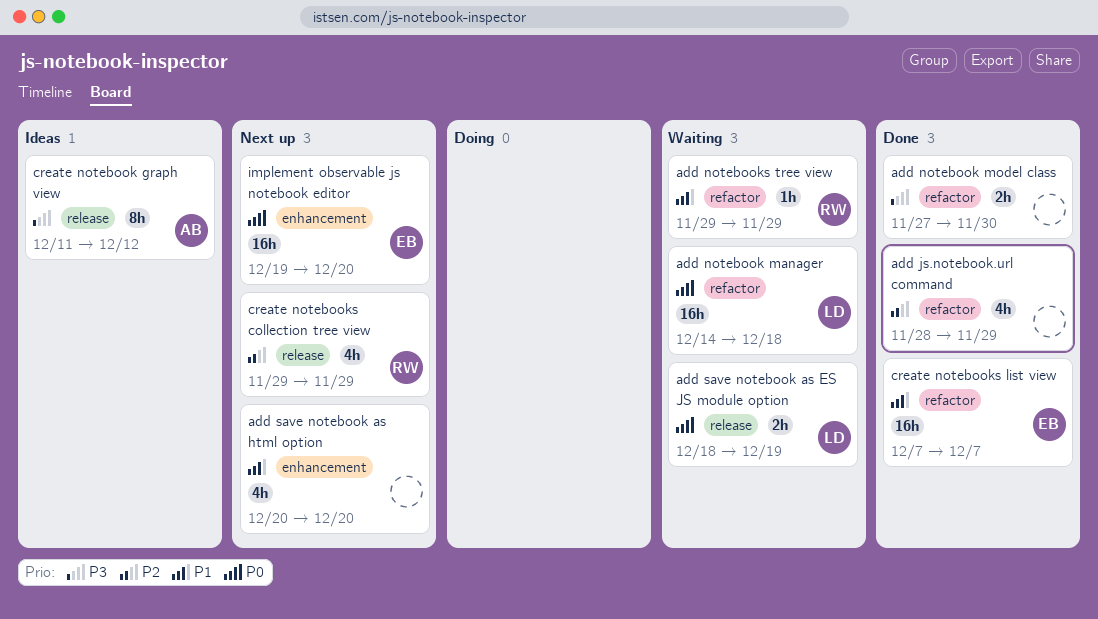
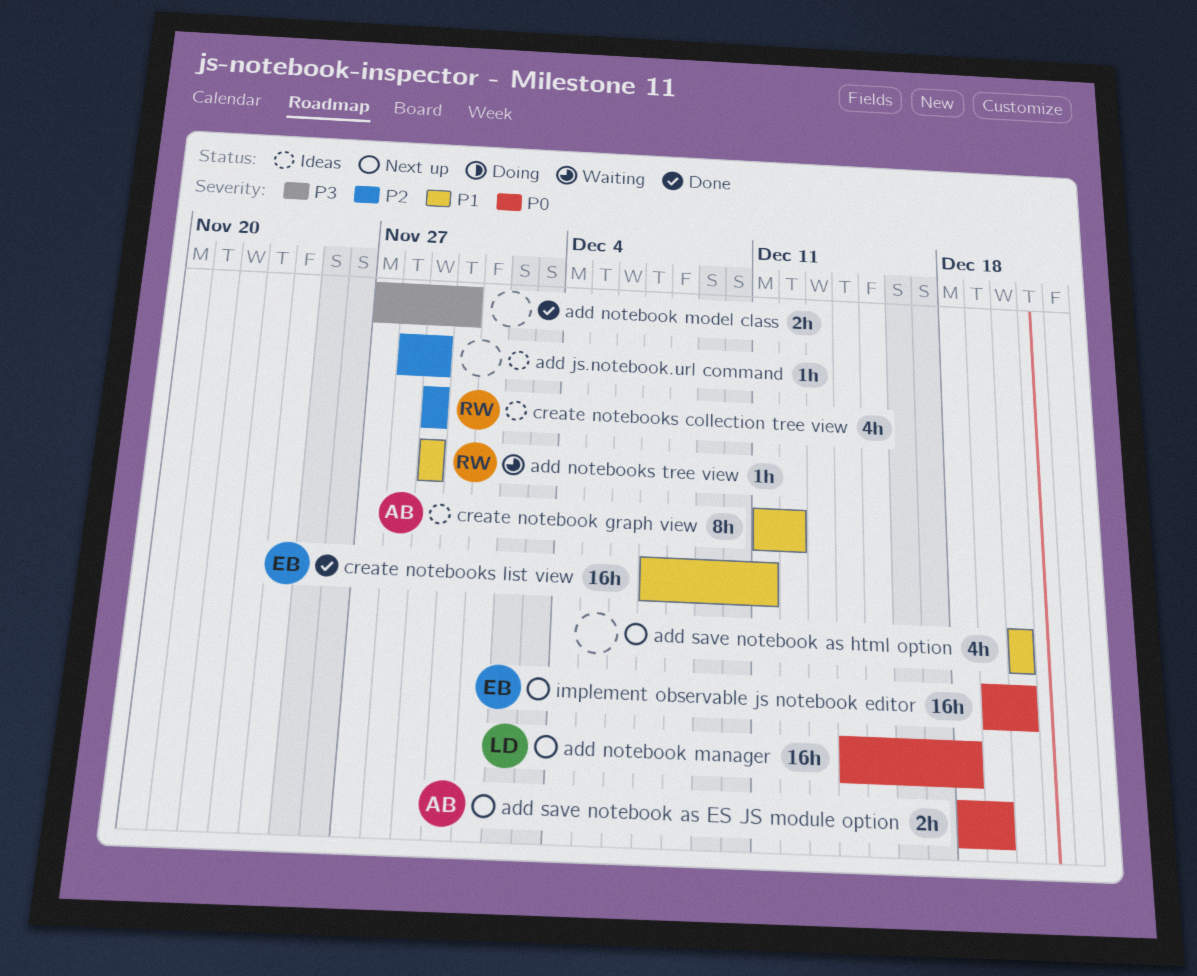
add js.notebook.url command, status: Done -> Ideas
add js.notebook.url command, estimate: 4h -> 1h
add notebook manager, status: Waiting -> Next up
add save notebook as ES JS module option, status: Waiting -> Next up
add save notebook as ES JS module option, owner: LD -> AB
create notebook graph view, priority: P3 -> P1
create notebooks collection tree view, status: Next up -> Ideas
create notebooks list view, due: Dec 7 -> Dec 11

